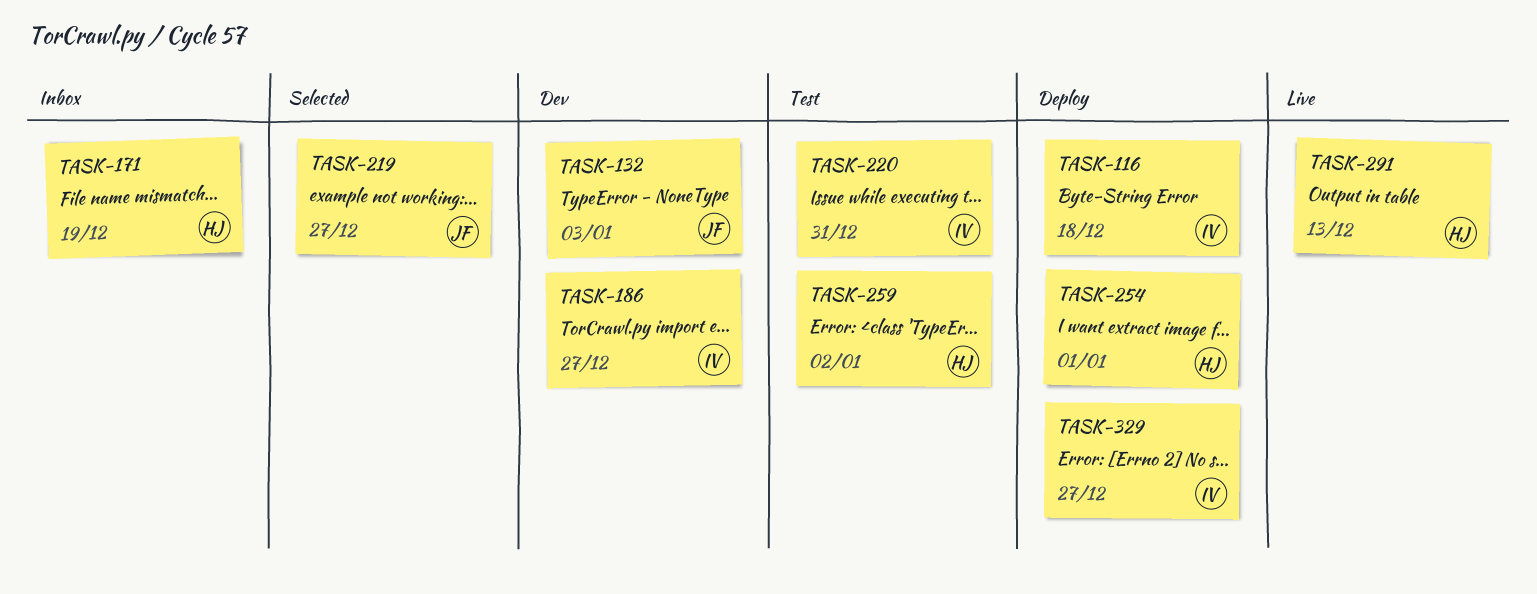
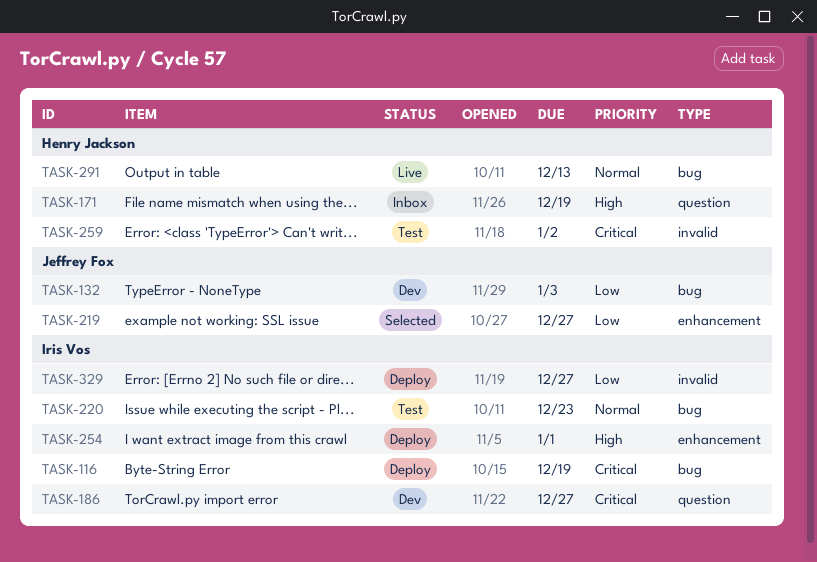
TASK-116, due: Dec 18 -> Dec 19
TASK-220, due: Dec 31 -> Dec 23
TASK-254, owner: Henry Jackson -> Iris Vos

